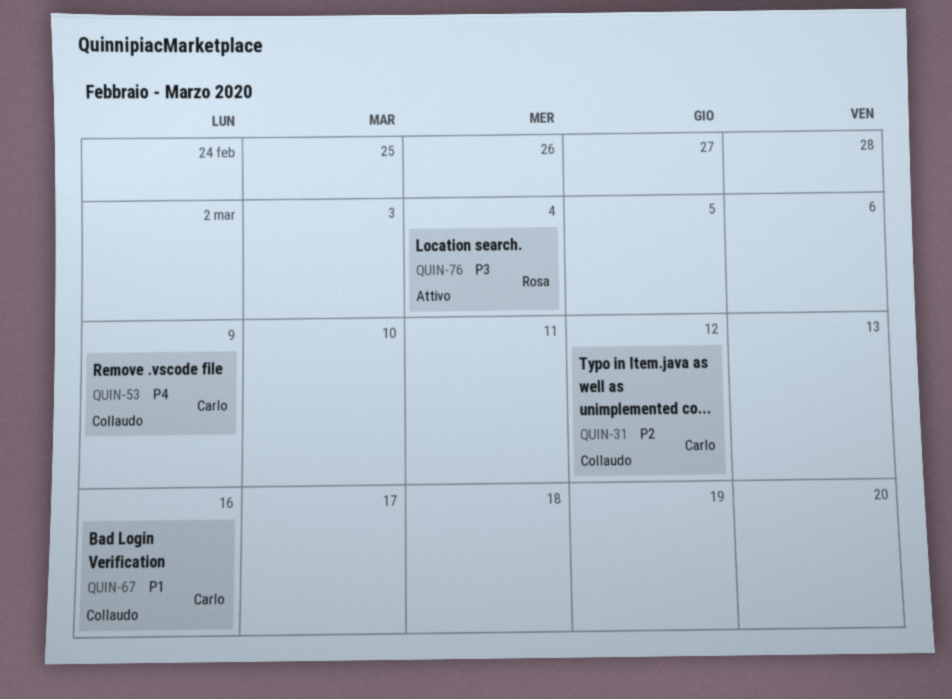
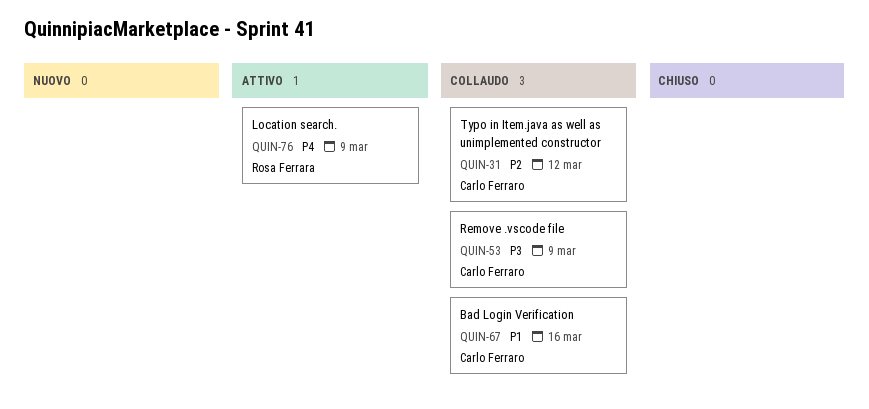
QUIN-53, priority: P4 -> P3
QUIN-76, priority: P3 -> P4
QUIN-76, due: Mar 4 -> Mar 9

